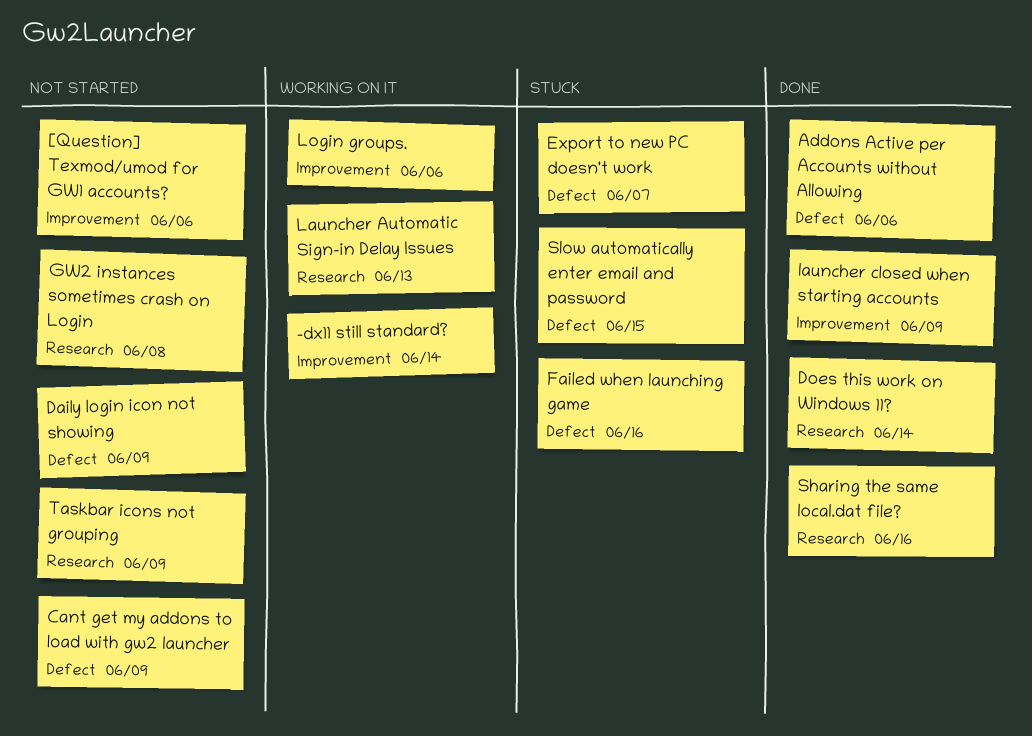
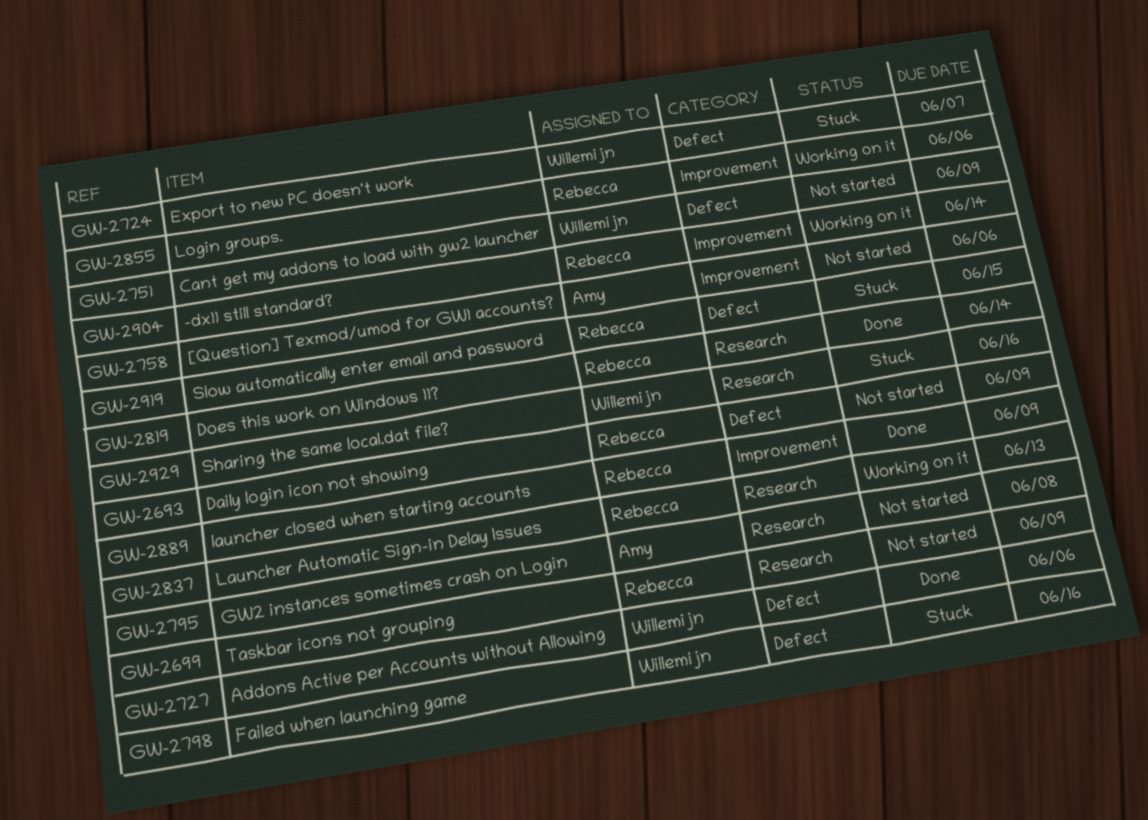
Sharing the same local.dat file?, status: Done -> Stuck

